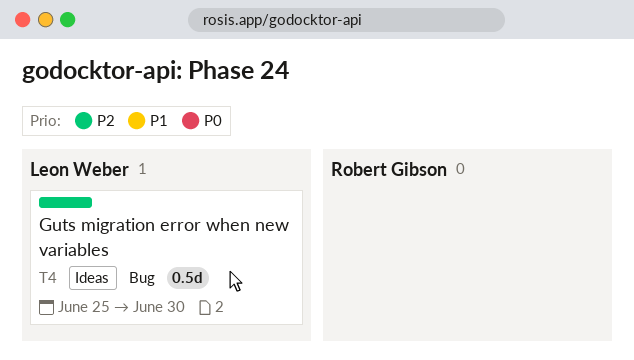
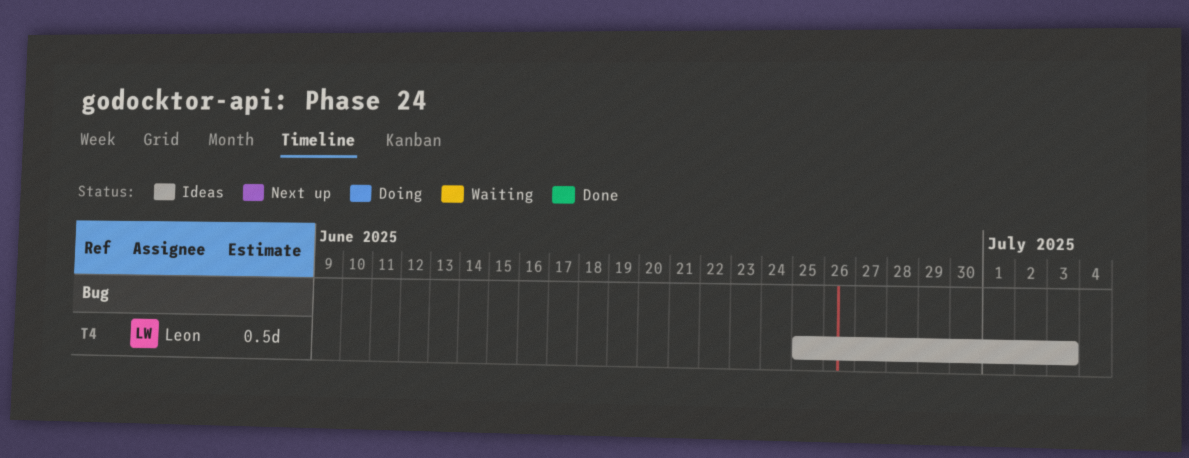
T4, due: Jun 30 -> Jul 3

